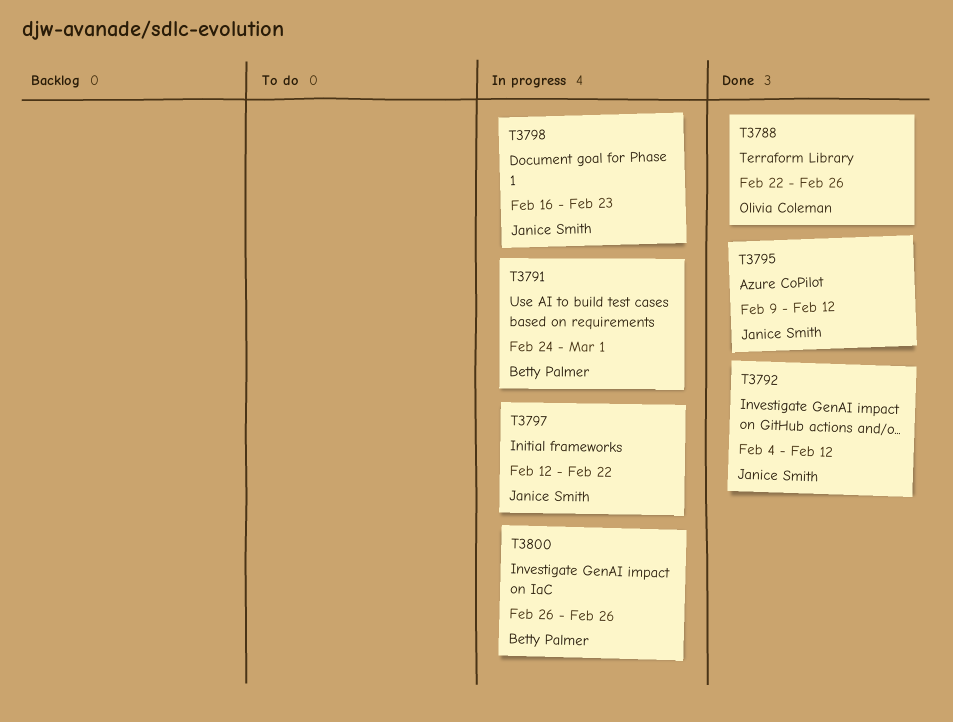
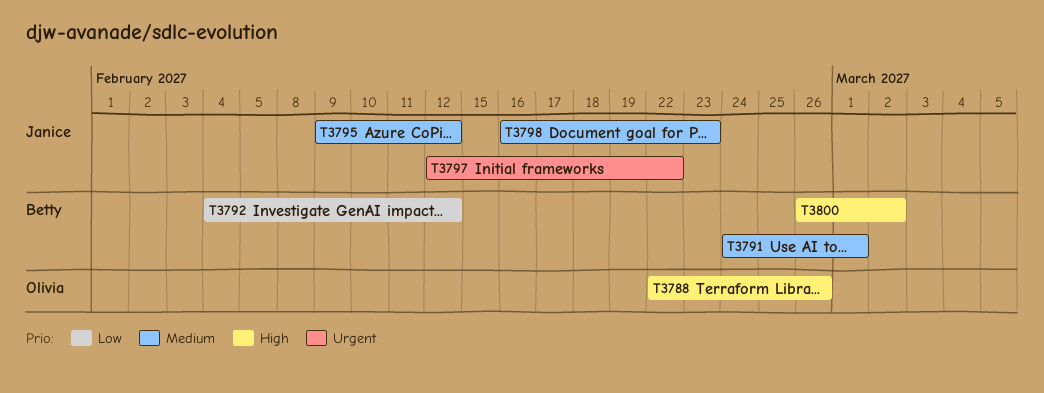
T3792, owner: Janice Smith -> Betty Palmer
T3800, due: Feb 26 -> Mar 2

